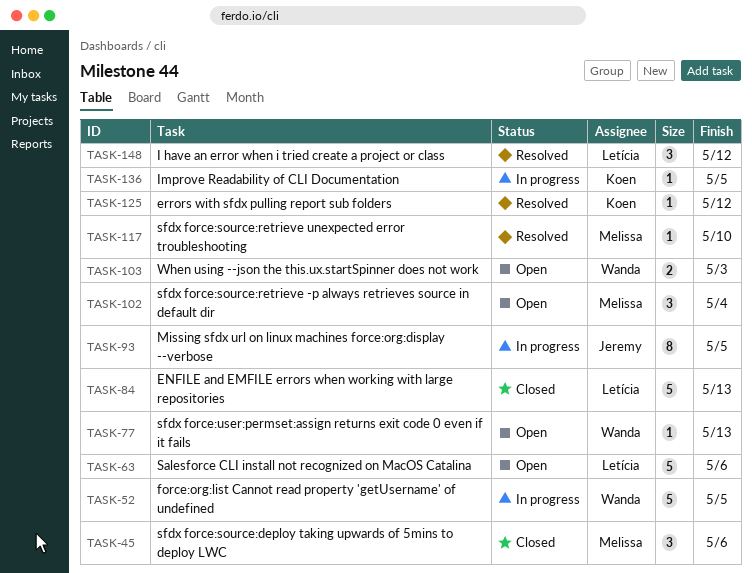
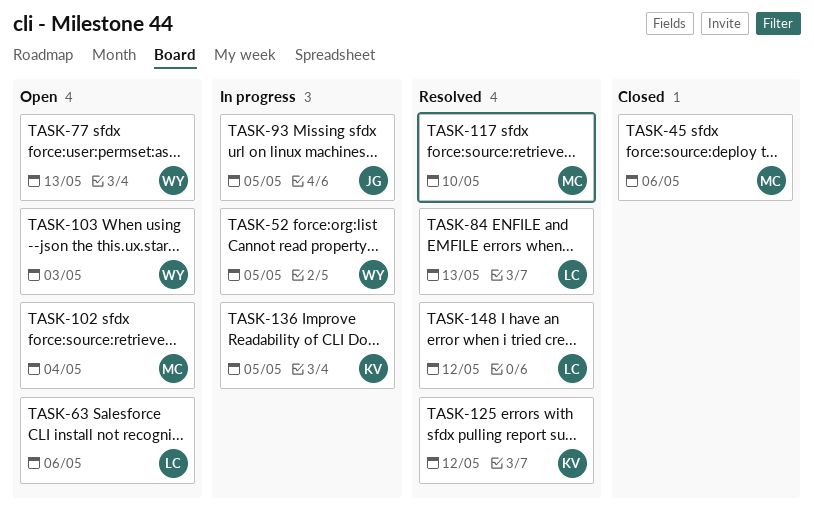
TASK-84, status: Closed -> Resolved

